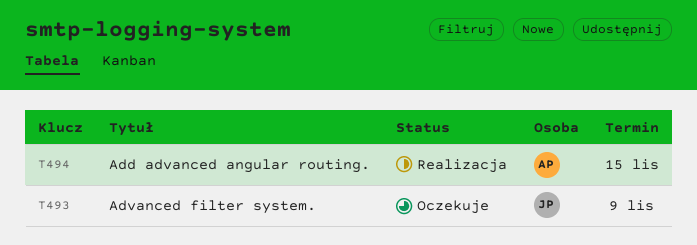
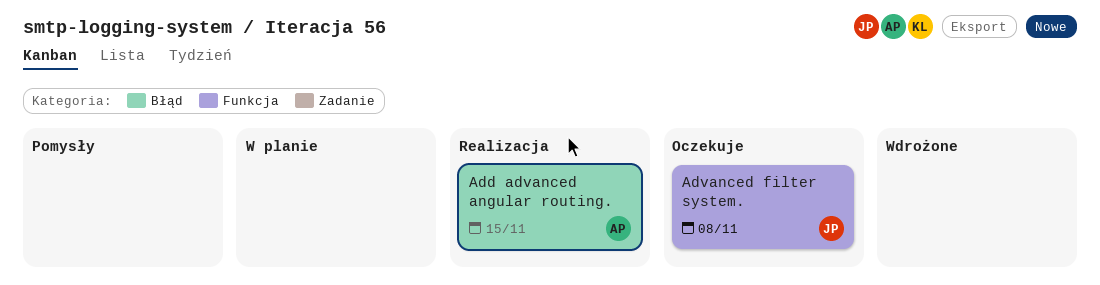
Advanced filter system., due: Nov 9 -> Nov 8

